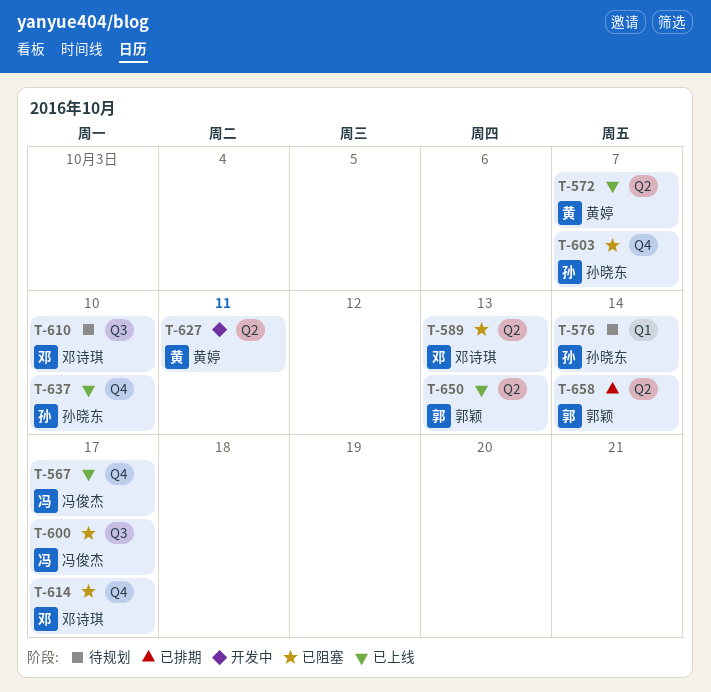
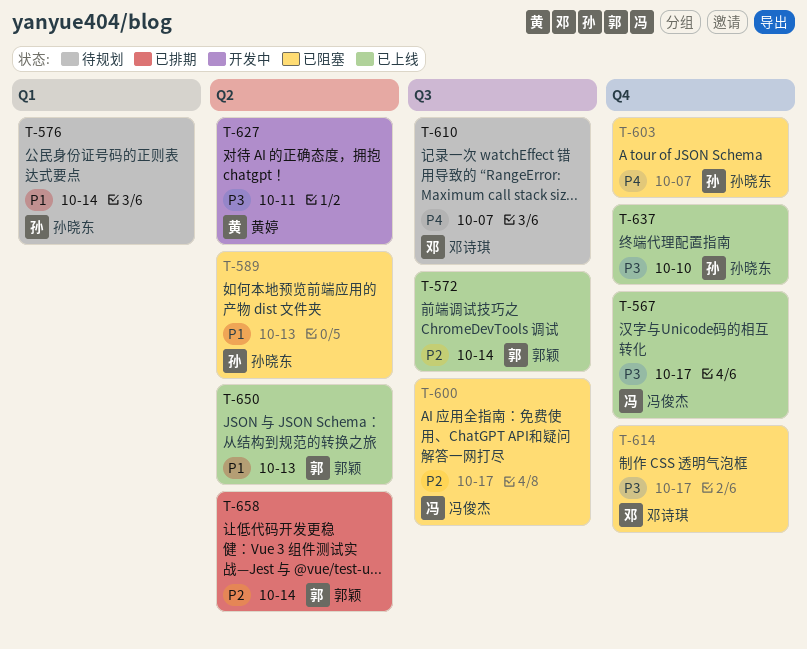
T-572, owner: 黄婷 -> 郭颖
T-572, label: Q2 -> Q3
T-572, due: Oct 7 -> Oct 14
T-589, owner: 邓诗琪 -> 孙晓东
T-610, due: Oct 10 -> Oct 7

